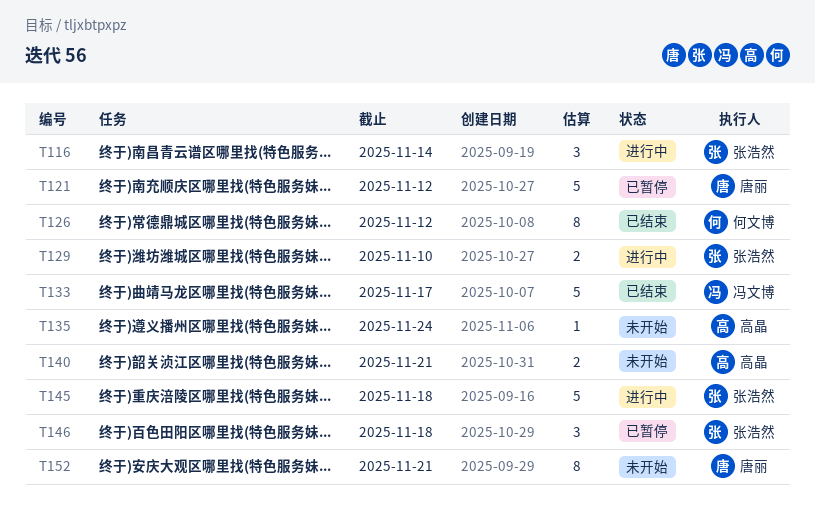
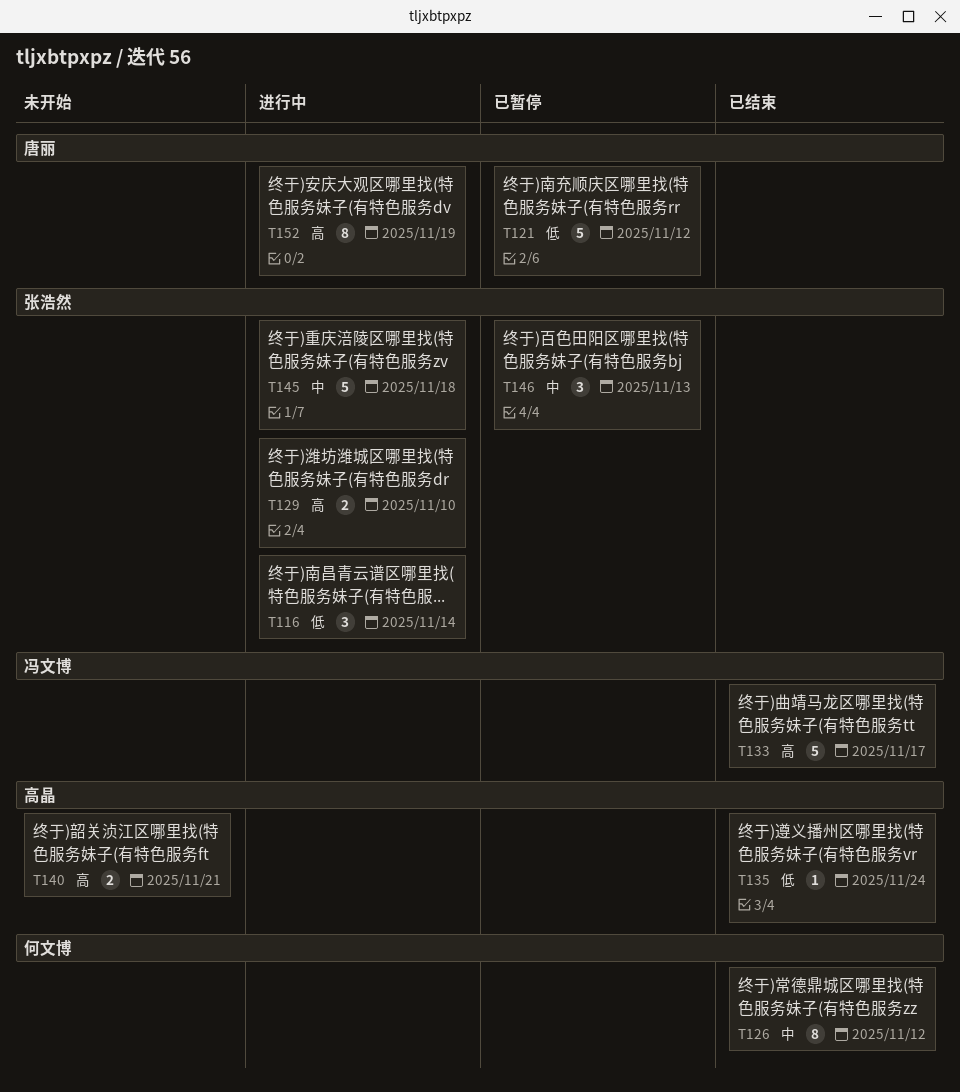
T135, status: 未开始 -> 已结束
T146, due: Nov 18 -> Nov 13
T152, status: 未开始 -> 进行中
T152, due: Nov 21 -> Nov 19

